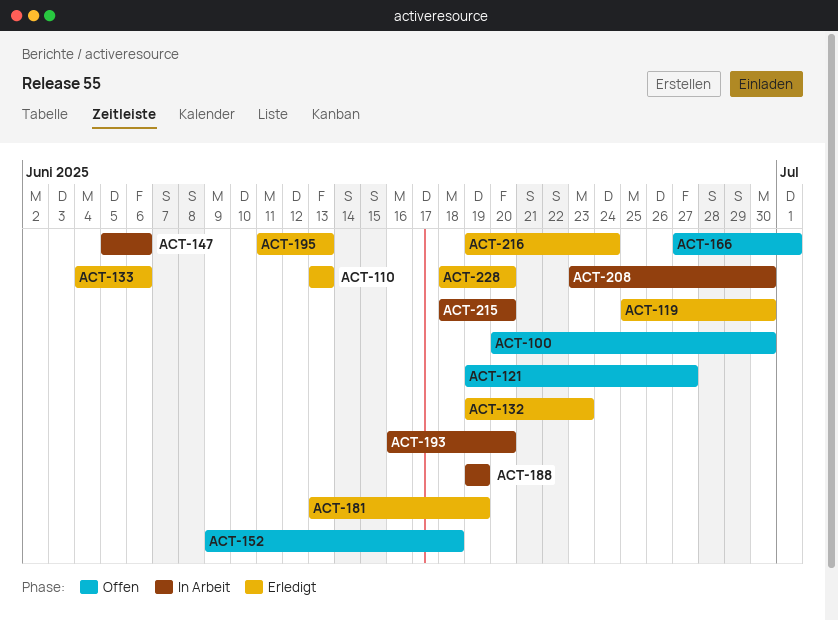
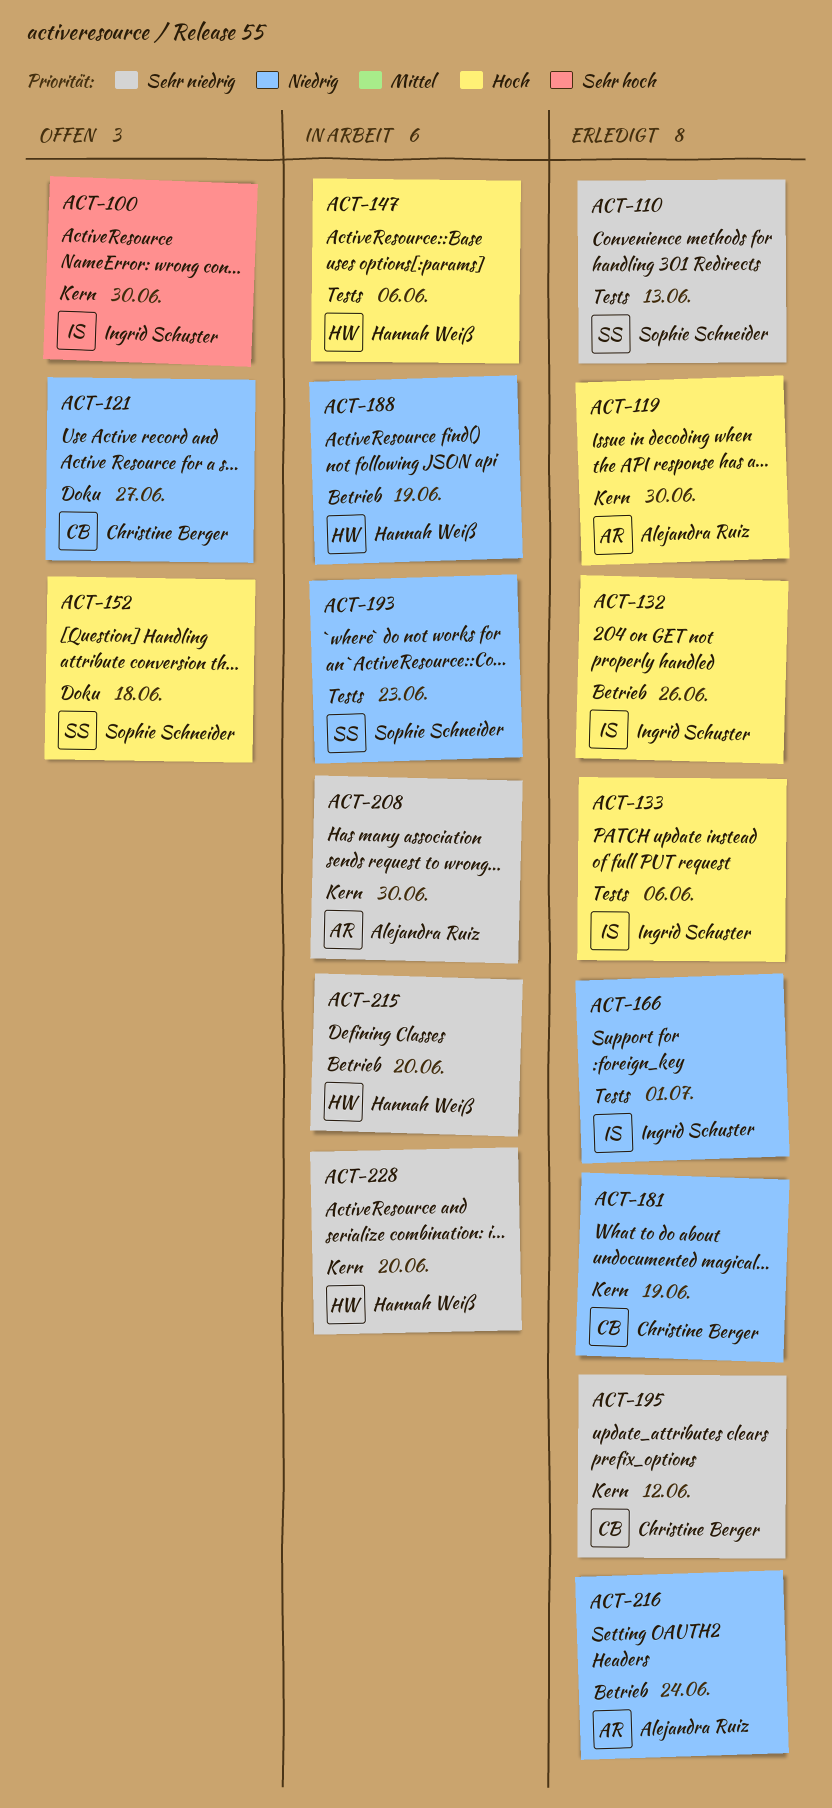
ACT-132, due: Jun 23 -> Jun 26
ACT-166, status: Offen -> Erledigt
ACT-193, due: Jun 20 -> Jun 23
ACT-195, due: Jun 13 -> Jun 12
ACT-228, status: Erledigt -> In Arbeit

